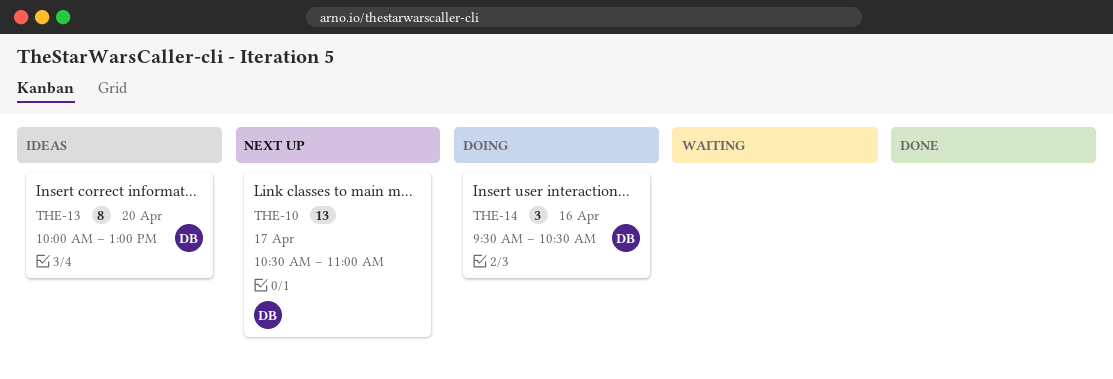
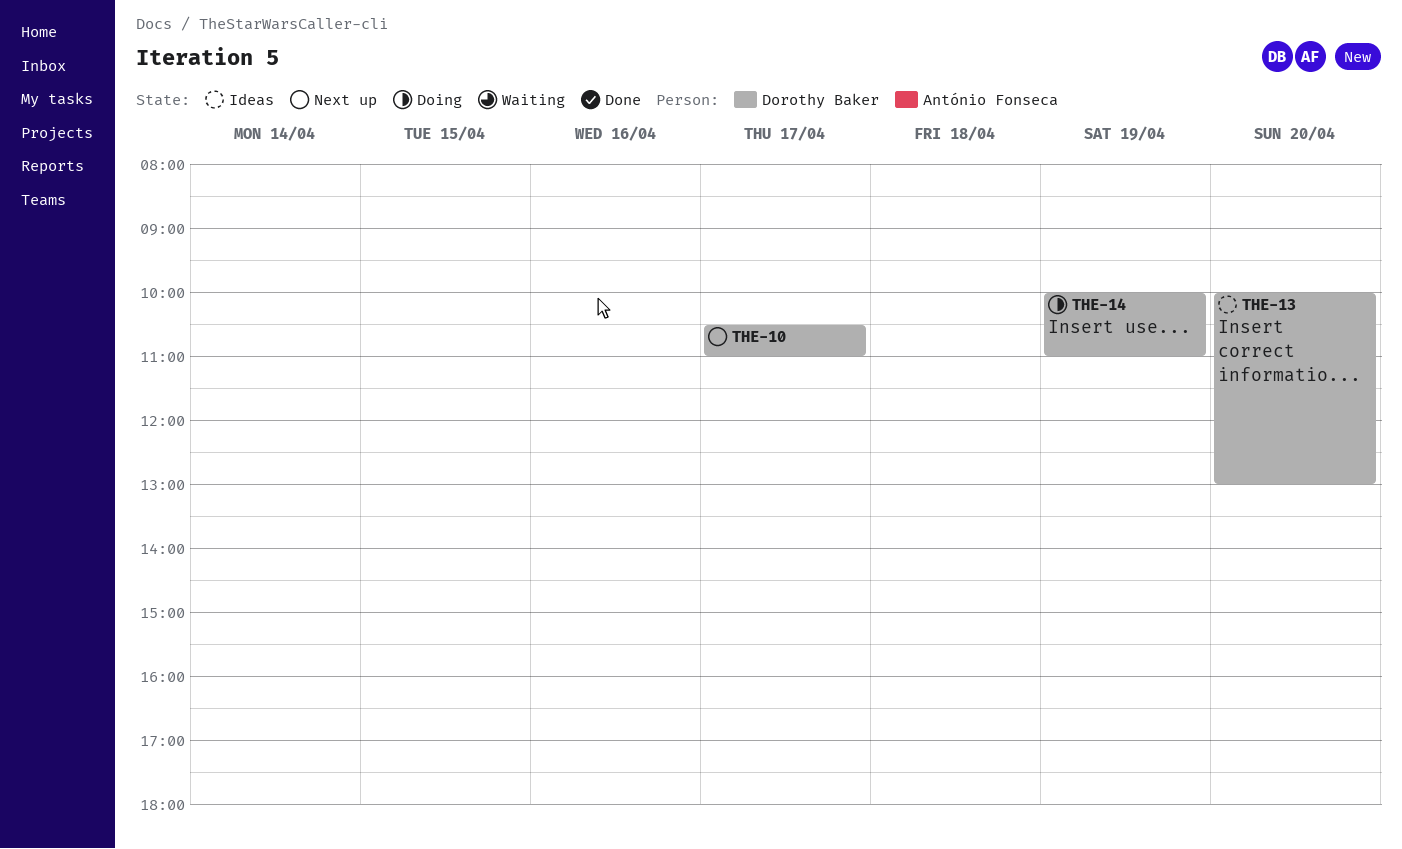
THE-14, day: Apr 16 -> Apr 19
THE-14, begins: 09:30 -> 10:00
THE-14, ends: 10:30 -> 11:00

